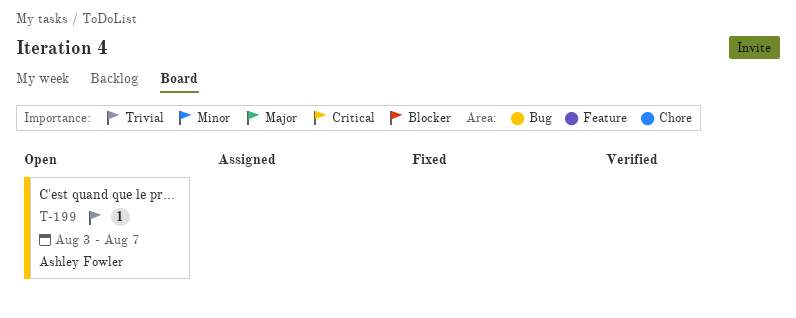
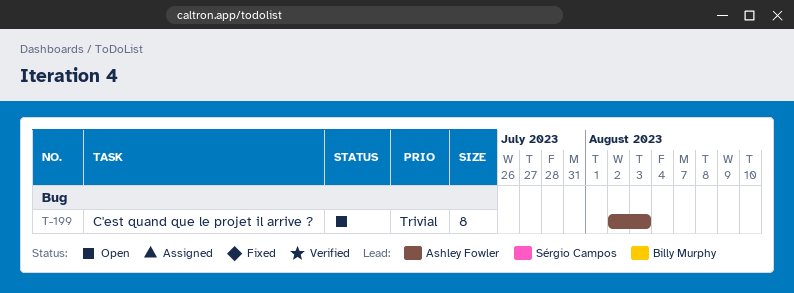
T-199, estimate: 1 -> 8
T-199, start: Aug 3 -> Aug 2
T-199, due: Aug 7 -> Aug 3

